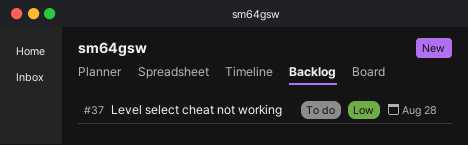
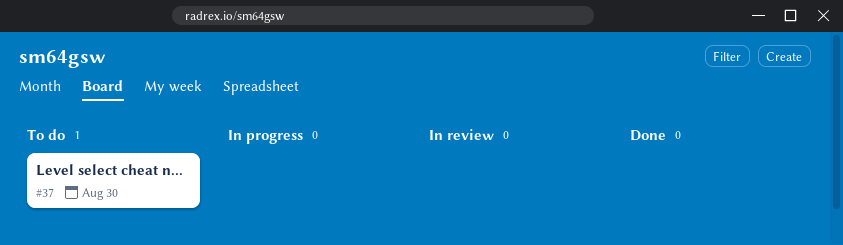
#37, due: Aug 28 -> Aug 30

